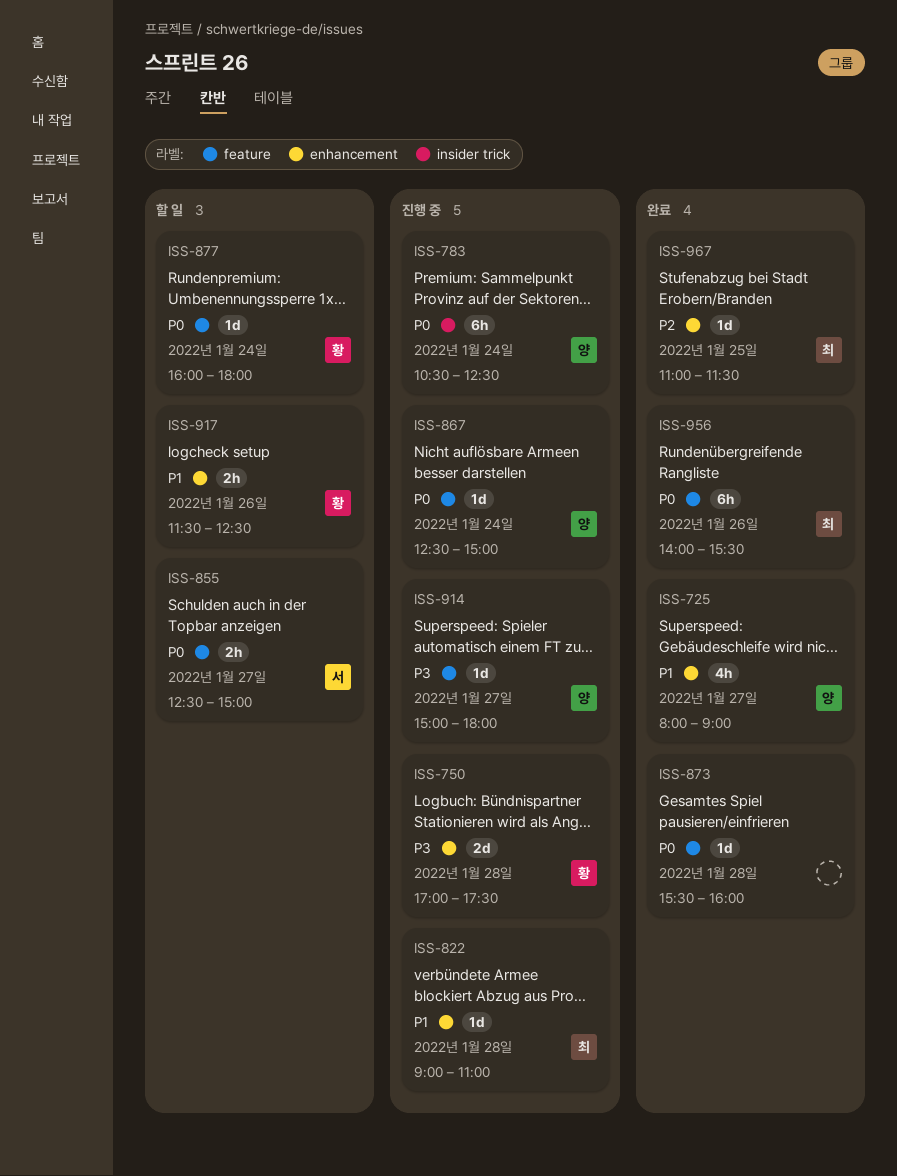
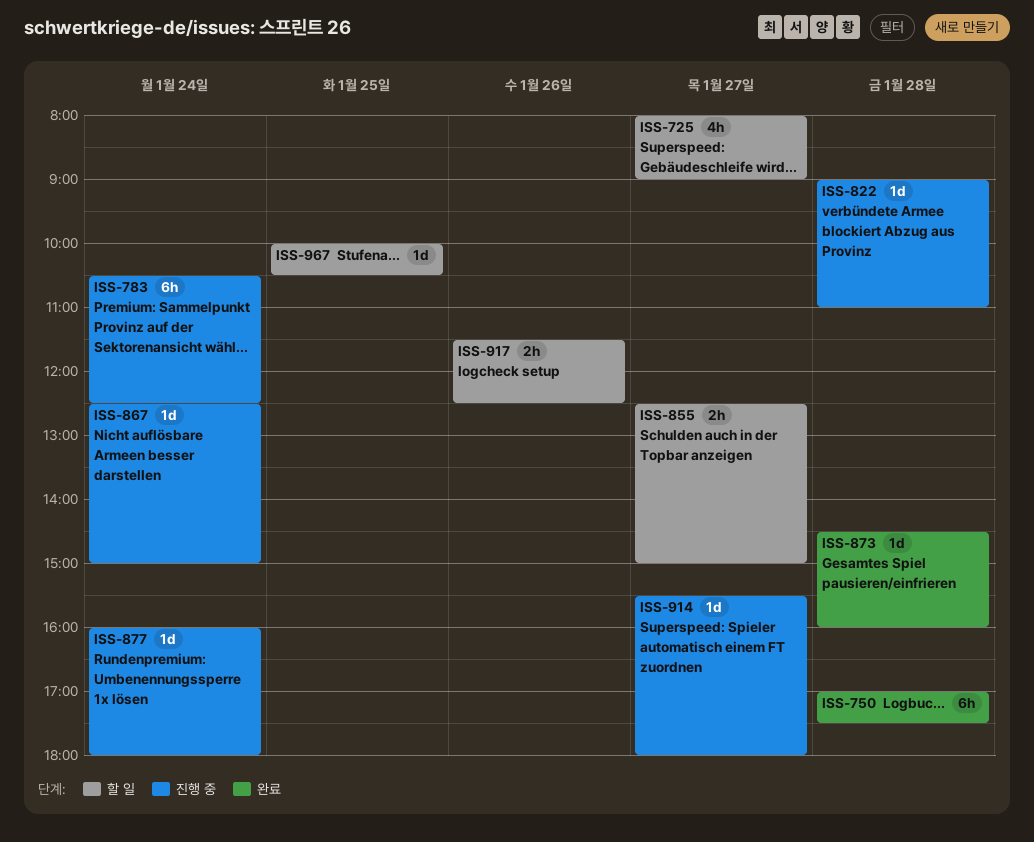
ISS-725, status: 완료 -> 할 일
ISS-750, status: 진행 중 -> 완료
ISS-750, estimate: 2d -> 6h
ISS-873, begins: 15:30 -> 14:30
ISS-877, status: 할 일 -> 진행 중
ISS-914, begins: 15:00 -> 15:30
ISS-956: present -> none
ISS-967, status: 완료 -> 할 일
ISS-967, begins: 11:00 -> 10:00
ISS-967, ends: 11:30 -> 10:30

